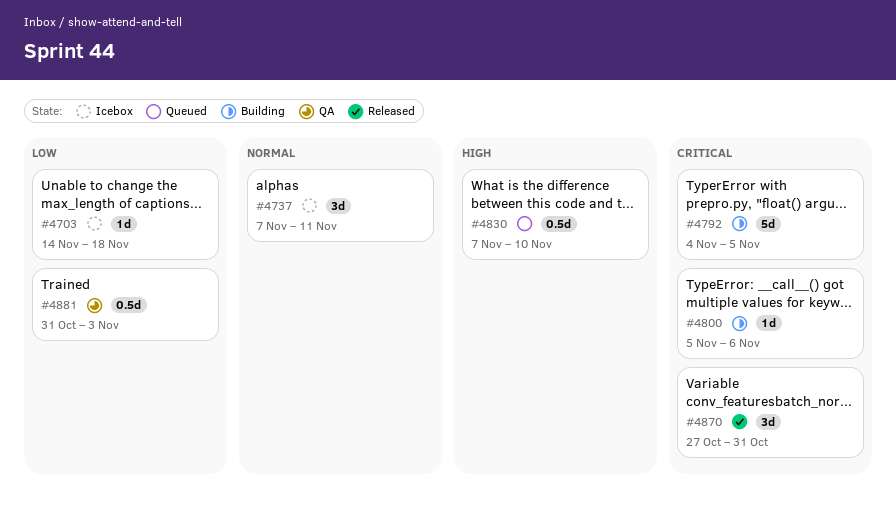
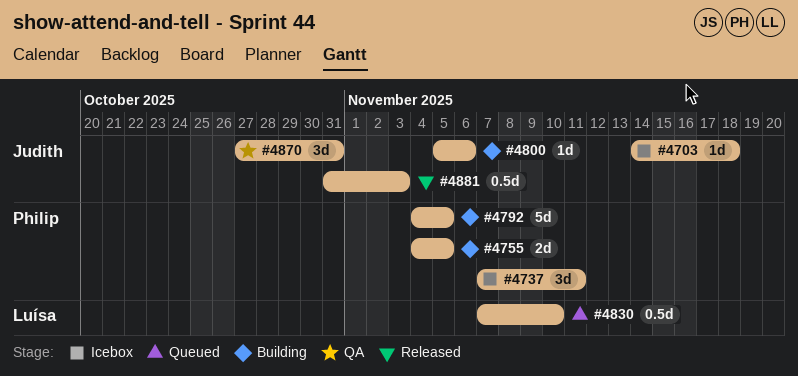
#4755: none -> present
#4870, status: Released -> QA
#4881, status: QA -> Released

